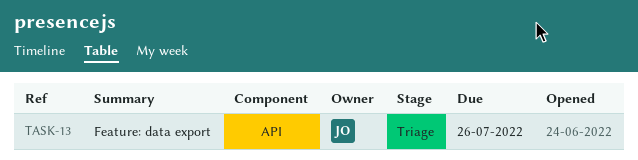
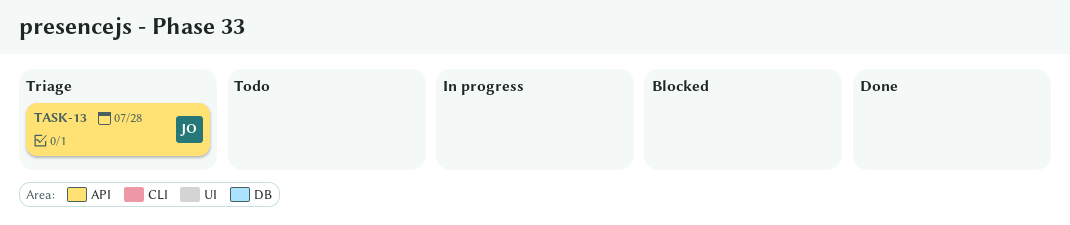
TASK-13, due: Jul 26 -> Jul 28

